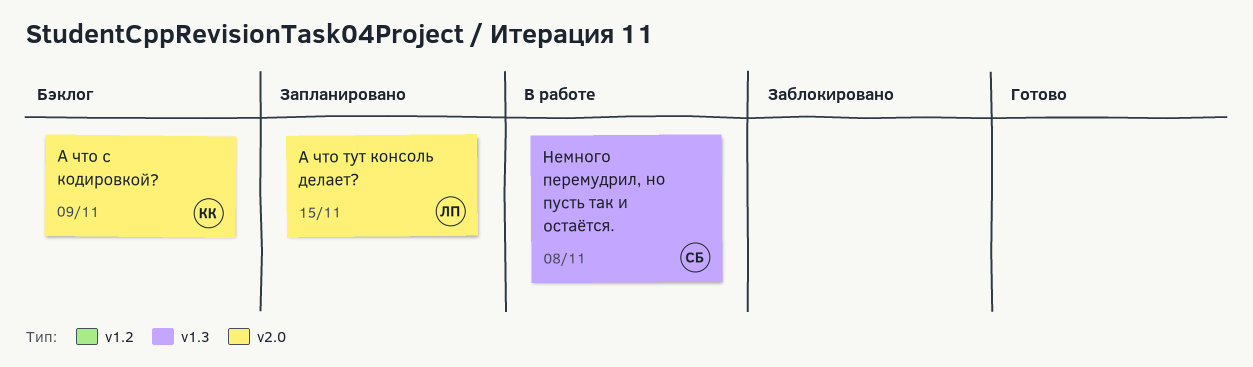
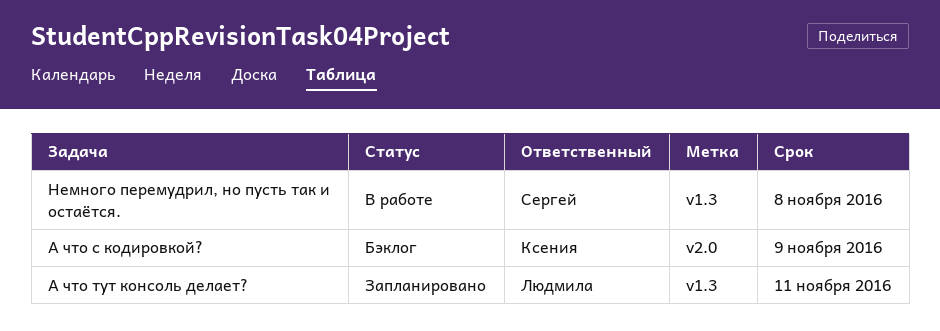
А что тут консоль делает?, label: v2.0 -> v1.3
А что тут консоль делает?, due: Nov 15 -> Nov 11

